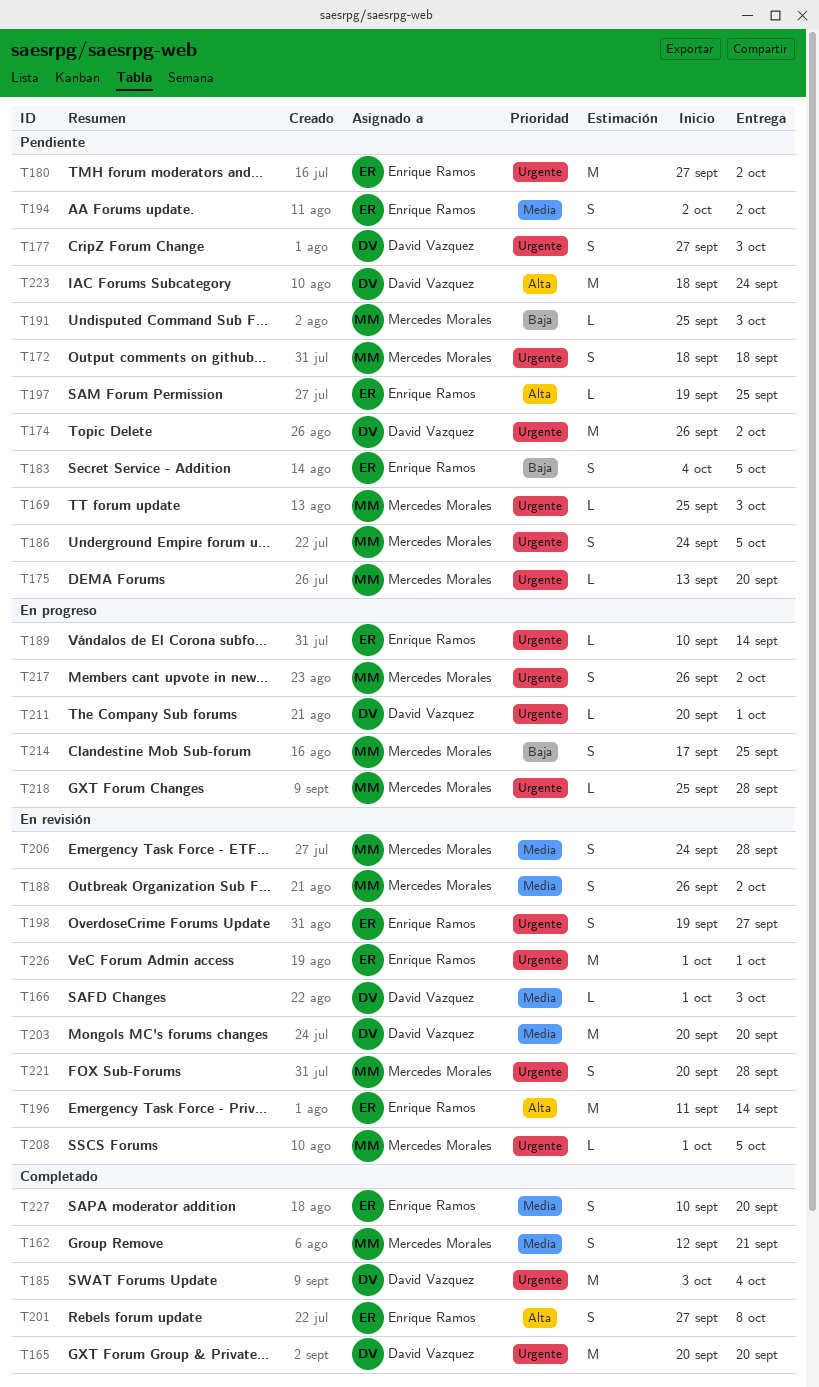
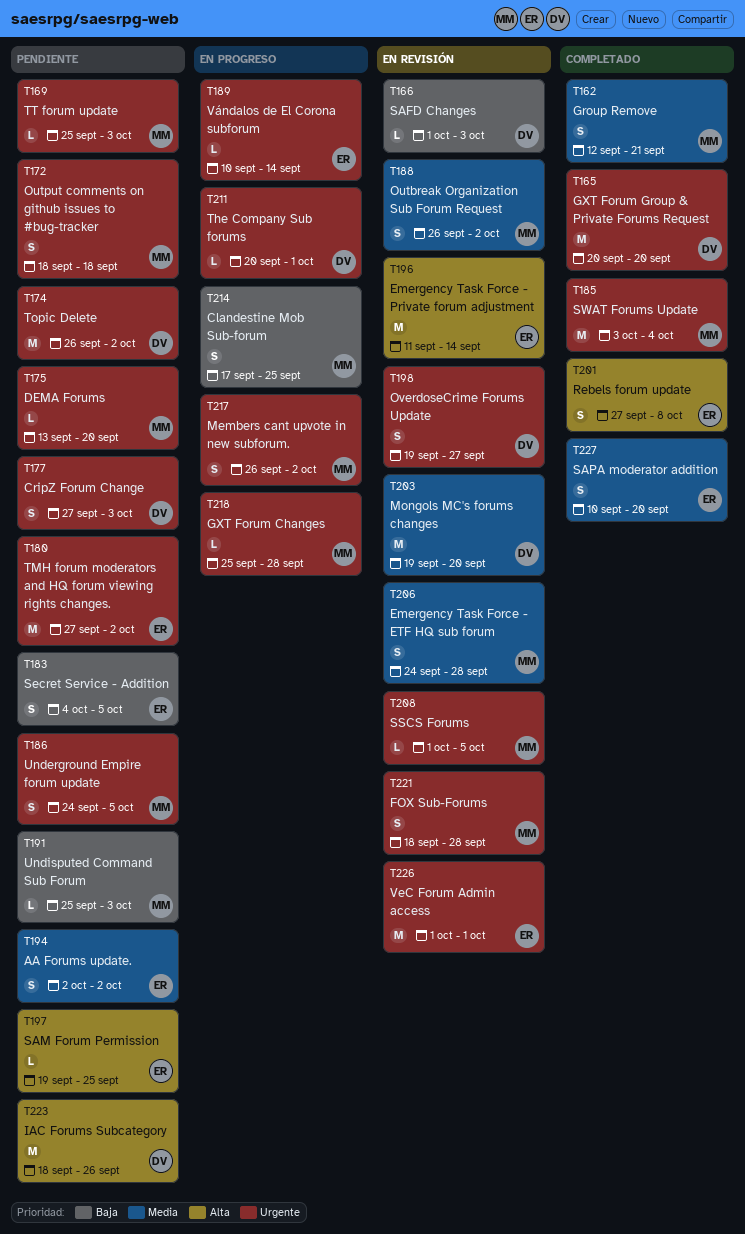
T166, priority: Media -> Baja
T185, owner: David Vázquez -> Mercedes Morales
T198, owner: Enrique Ramos -> David Vázquez
T203, start: Sep 20 -> Sep 19
T221, start: Sep 20 -> Sep 18
T223, due: Sep 24 -> Sep 26

